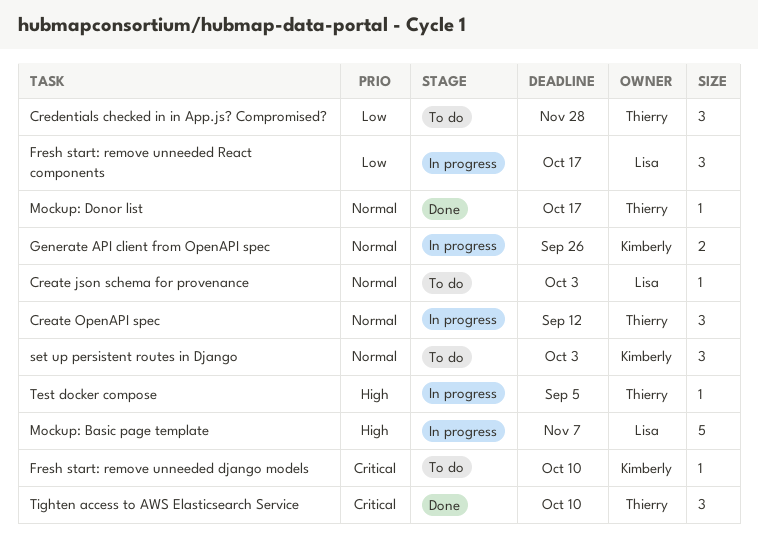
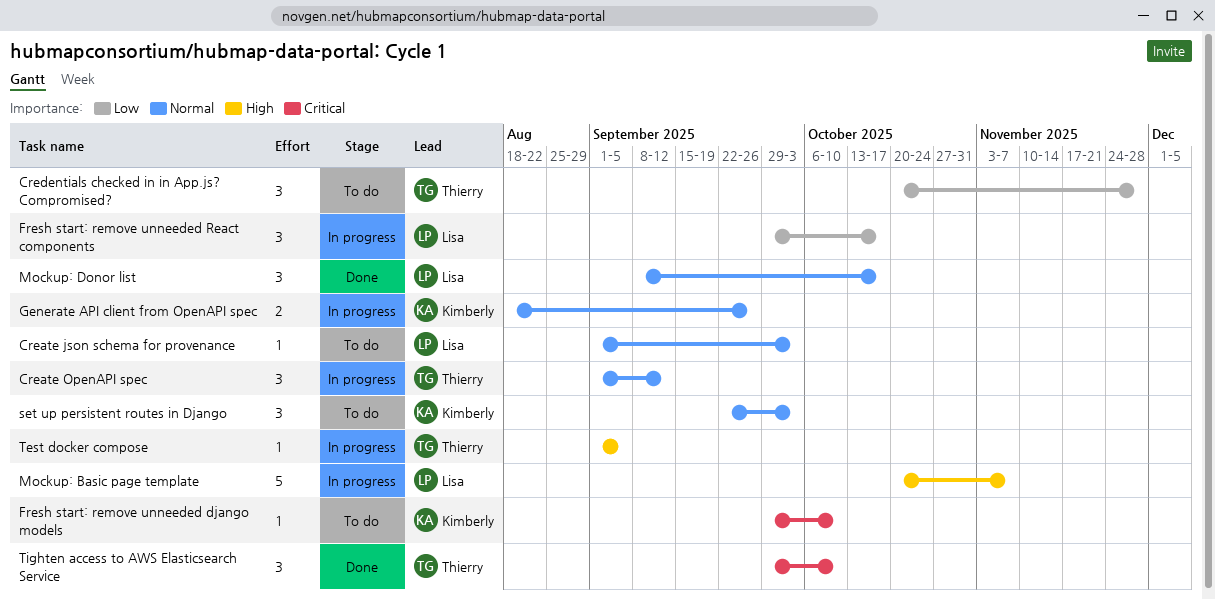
Mockup: Donor list, owner: Thierry -> Lisa
Mockup: Donor list, estimate: 1 -> 3

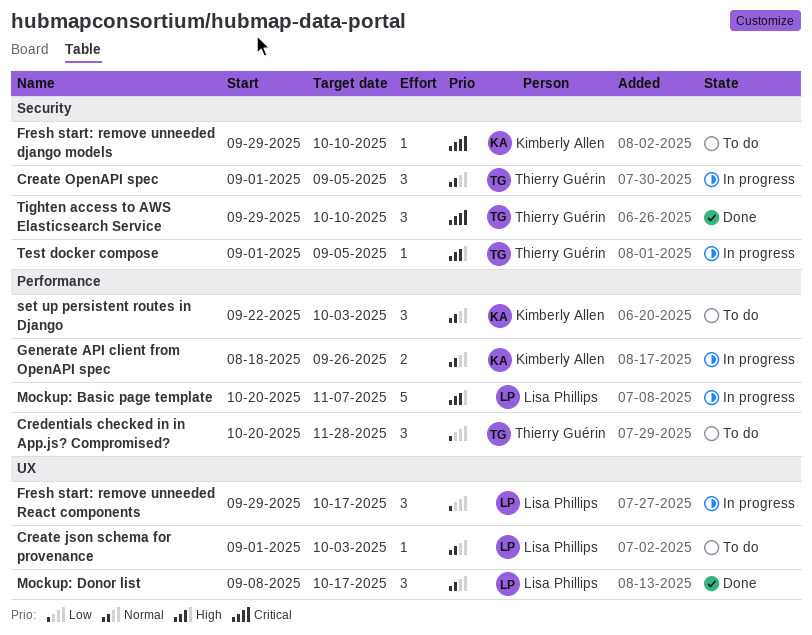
Create OpenAPI spec, due: Sep 12 -> Sep 5

